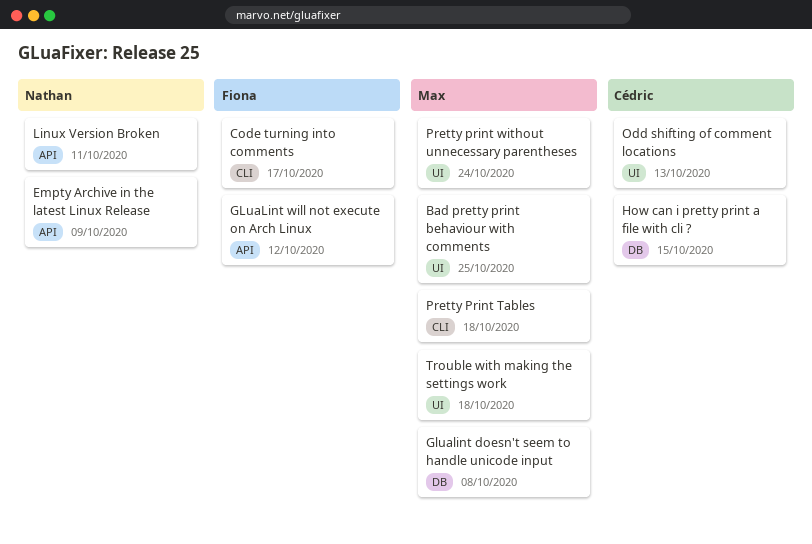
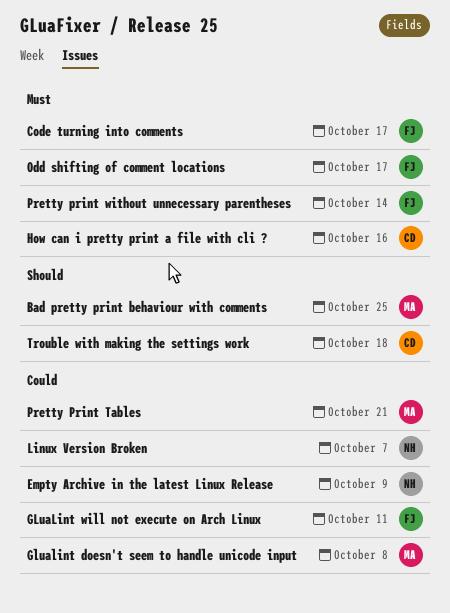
GLuaLint will not execute on Arch Linux, due: Oct 12 -> Oct 11
How can i pretty print a file with cli ?, due: Oct 15 -> Oct 16
Linux Version Broken, due: Oct 11 -> Oct 7
Odd shifting of comment locations, owner: Cédric -> Fiona
Odd shifting of comment locations, due: Oct 13 -> Oct 17
Pretty Print Tables, due: Oct 18 -> Oct 21
Pretty print without unnecessary parentheses, owner: Max -> Fiona
Pretty print without unnecessary parentheses, due: Oct 24 -> Oct 14
Trouble with making the settings work, owner: Max -> Cédric

